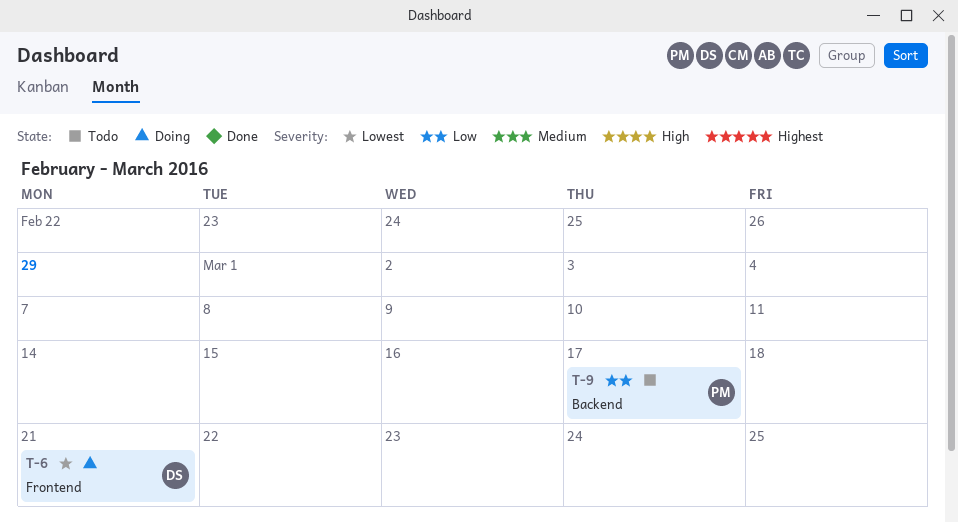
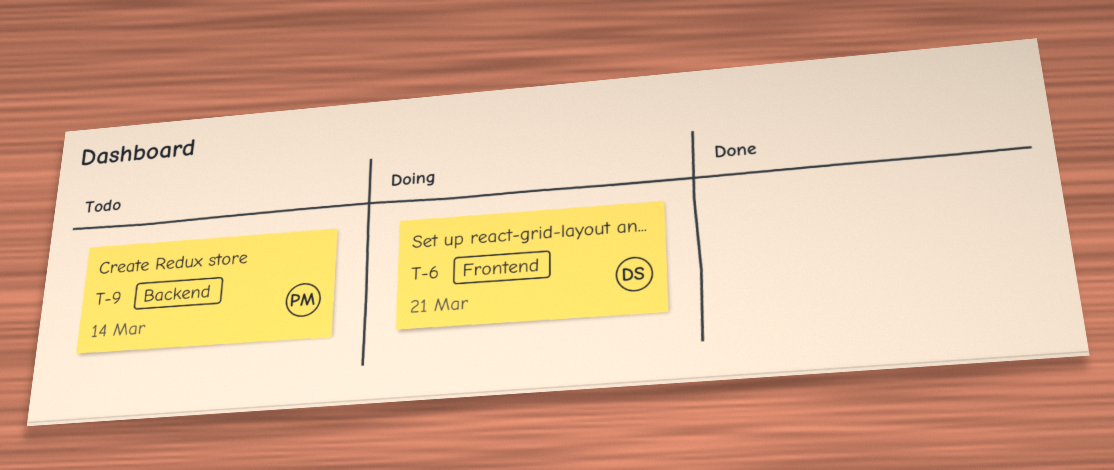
T-9, due: Mar 17 -> Mar 14

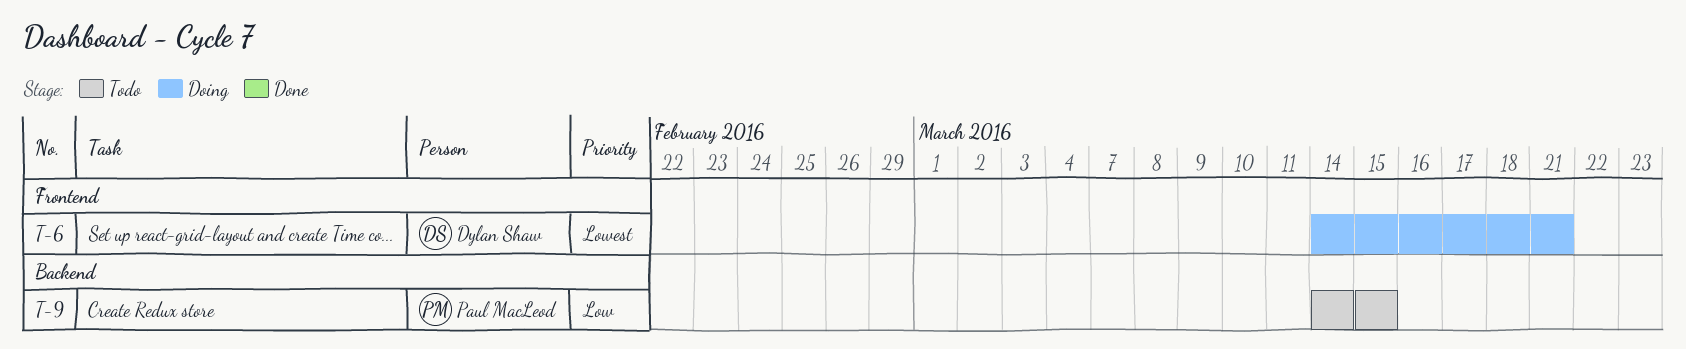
T-9, due: Mar 14 -> Mar 15

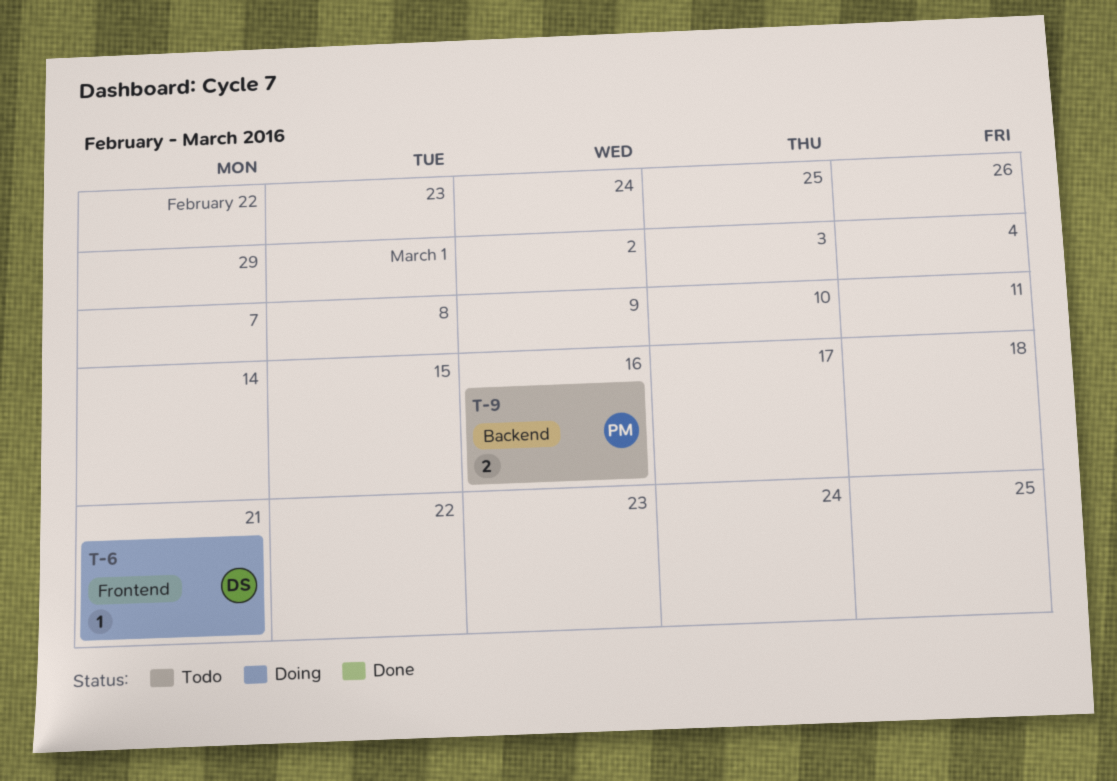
T-9, due: Mar 15 -> Mar 16

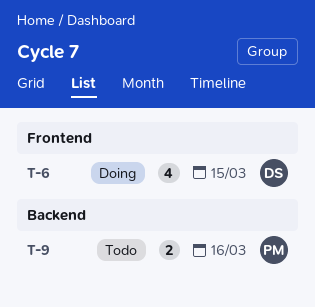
T-6, estimate: 1 -> 4
T-6, due: Mar 21 -> Mar 15

